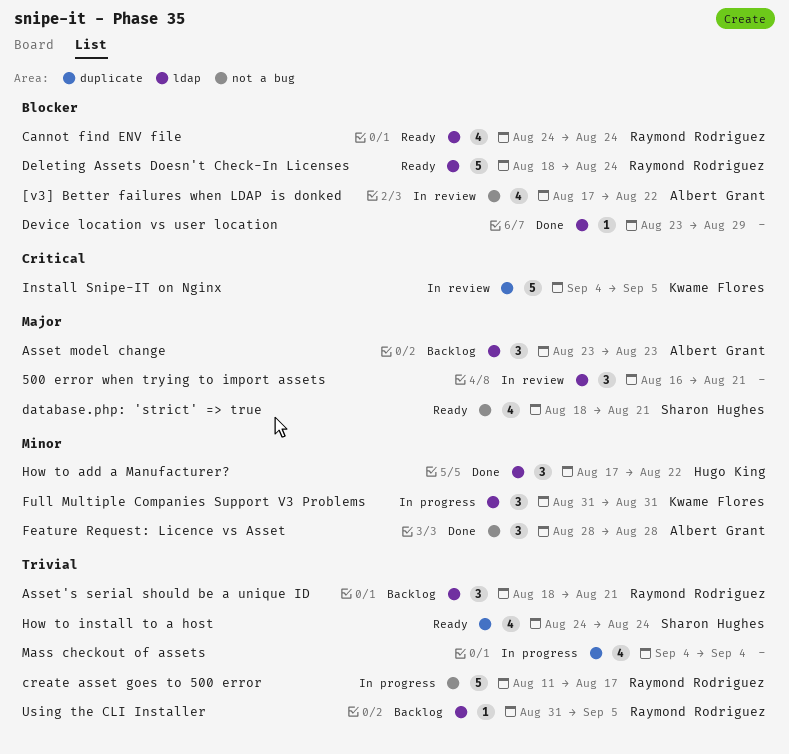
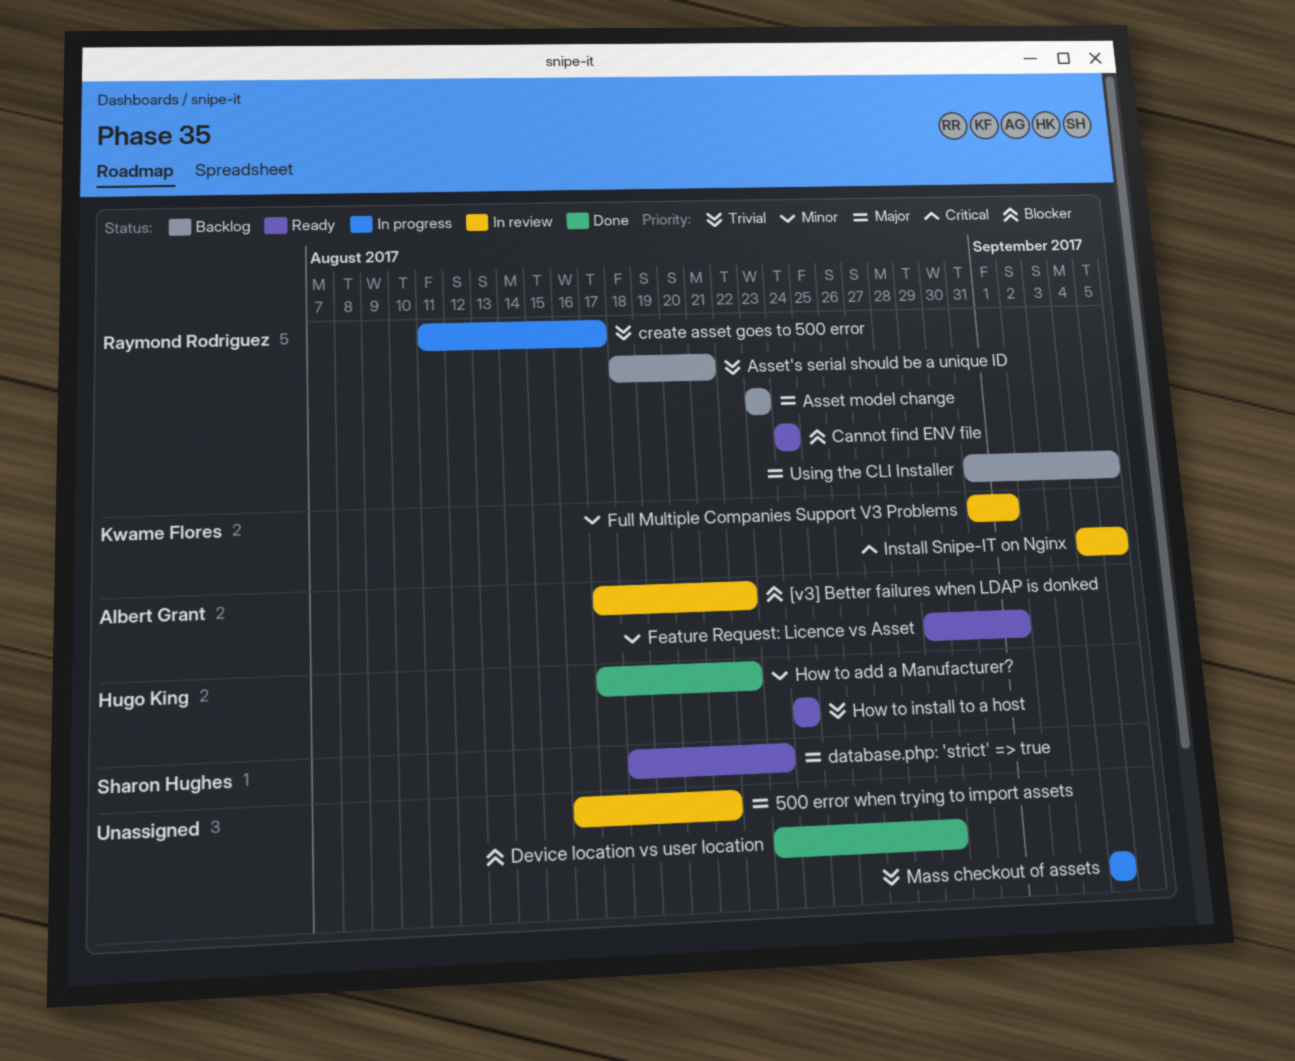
Asset model change, owner: Albert Grant -> Raymond Rodriguez
database.php: 'strict' => true, due: Aug 21 -> Aug 23
Deleting Assets Doesn't Check-In Licenses: present -> none
Feature Request: Licence vs Asset, status: Done -> Ready
Feature Request: Licence vs Asset, start: Aug 28 -> Aug 29
Feature Request: Licence vs Asset, due: Aug 28 -> Sep 1
Full Multiple Companies Support V3 Problems, status: In progress -> In review
Full Multiple Companies Support V3 Problems, due: Aug 31 -> Sep 1
How to install to a host, owner: Sharon Hughes -> Hugo King
Using the CLI Installer, priority: Trivial -> Major

